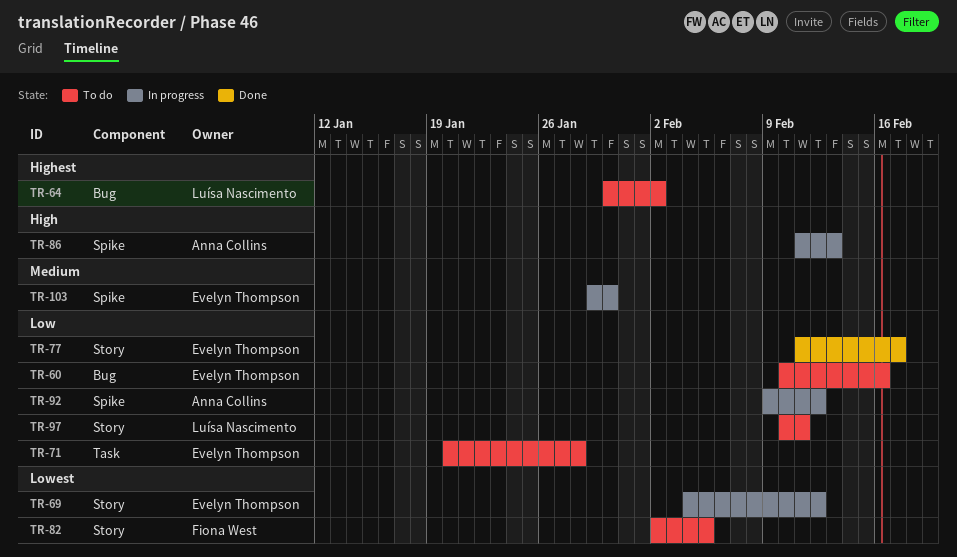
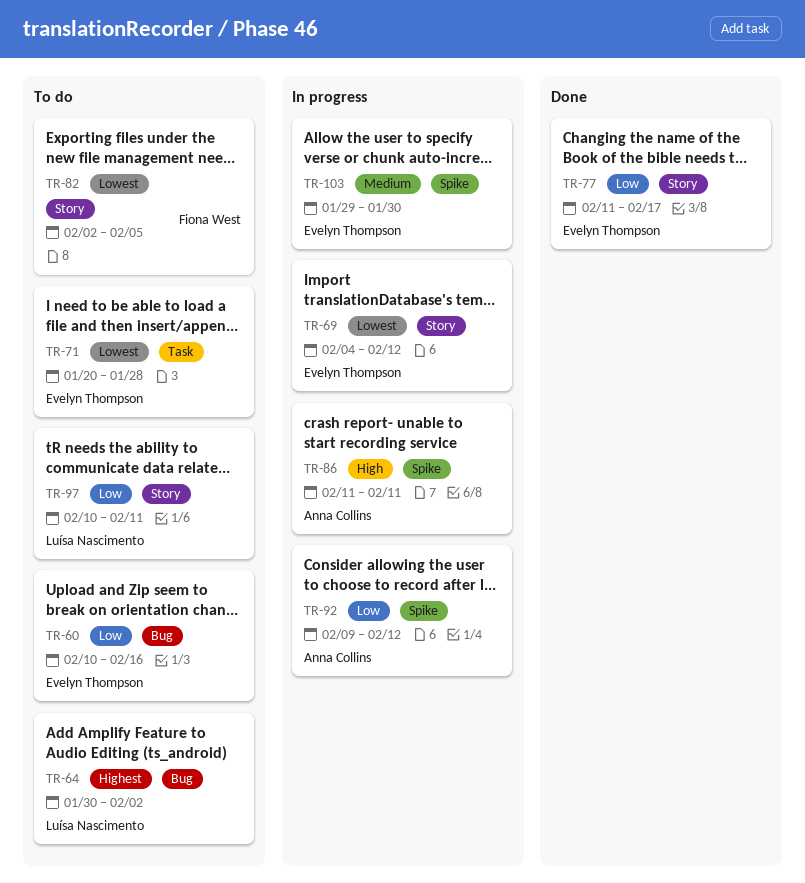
TR-71, priority: Low -> Lowest
TR-86, due: Feb 13 -> Feb 11

